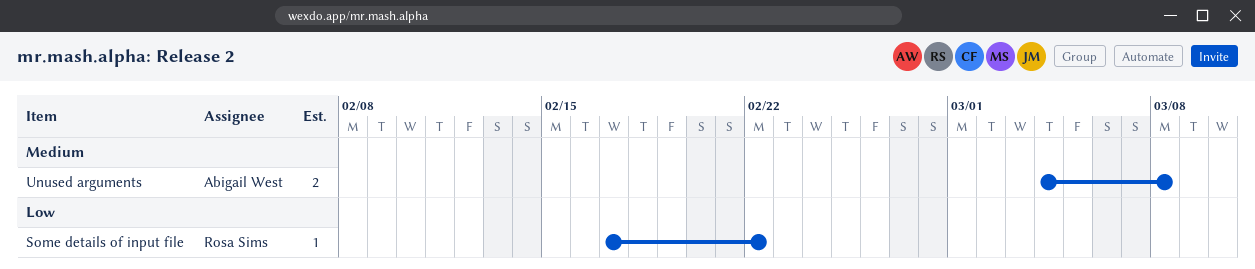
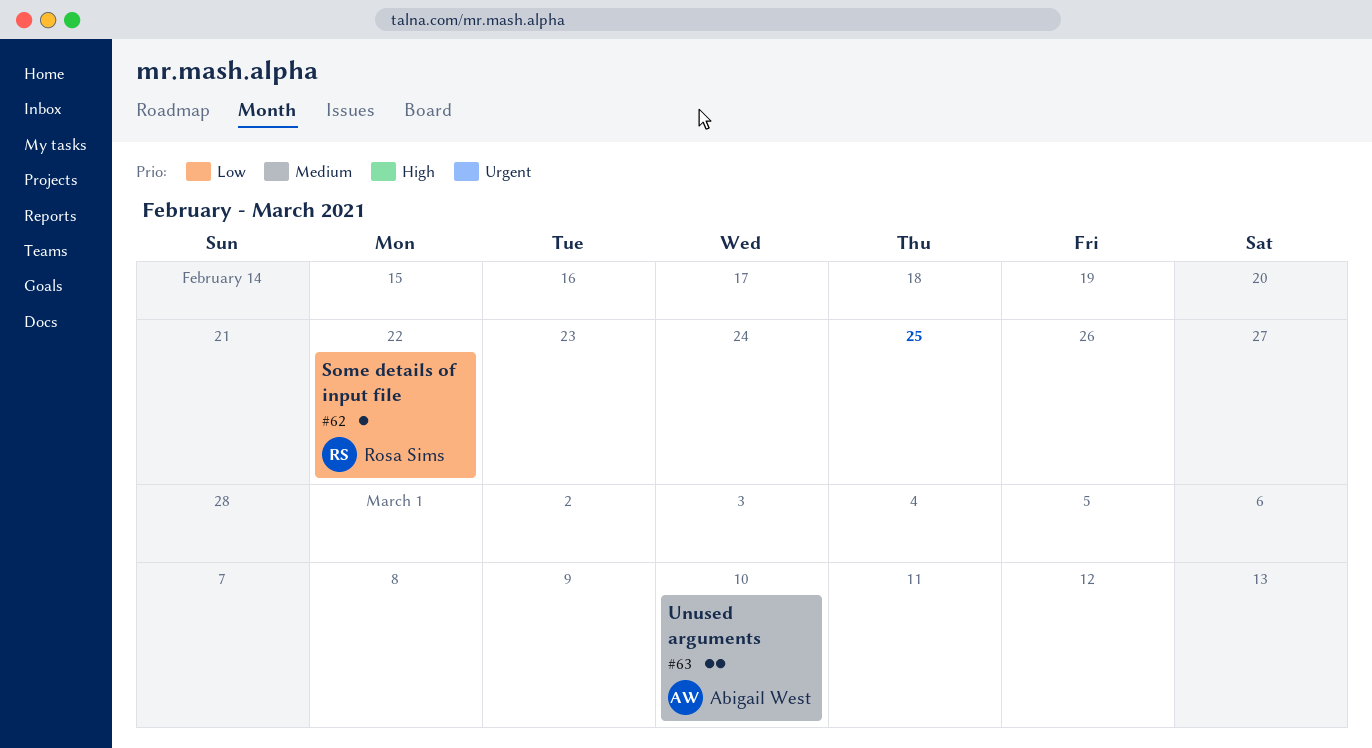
Unused arguments, due: Mar 8 -> Mar 10

